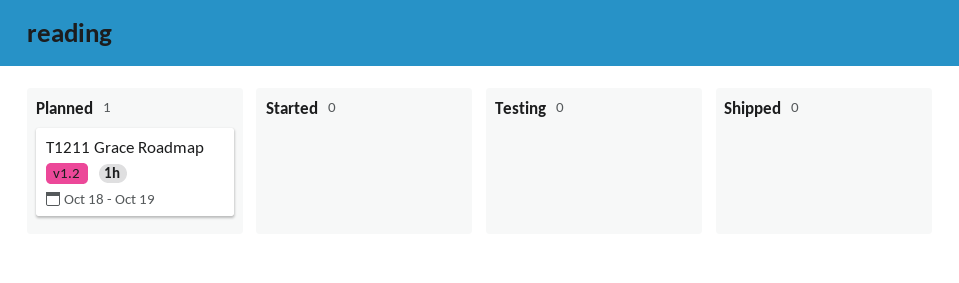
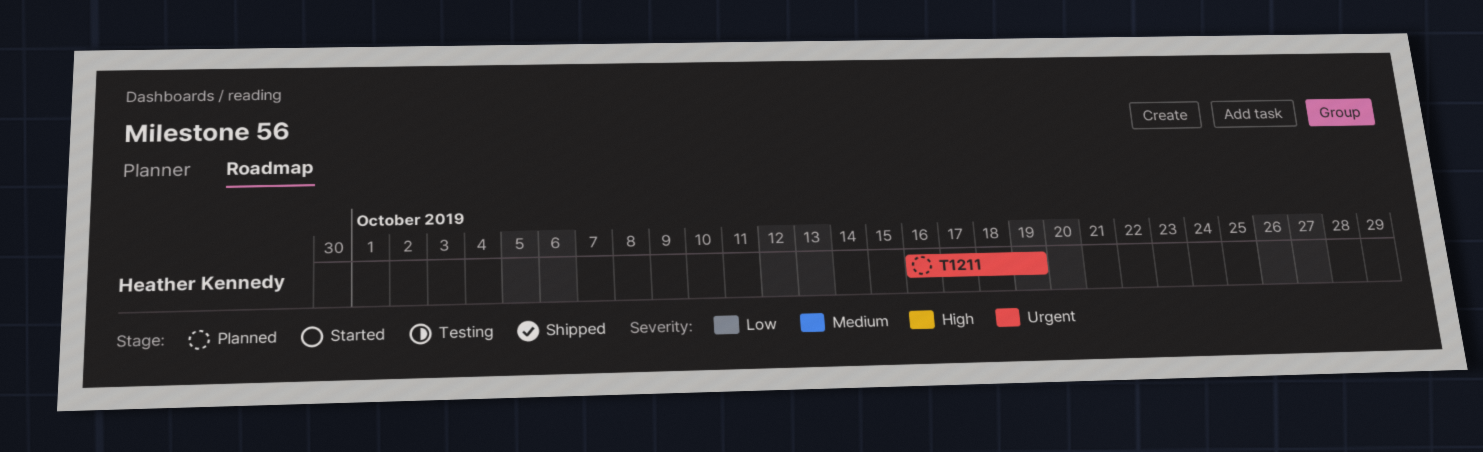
T1211, start: Oct 18 -> Oct 16

